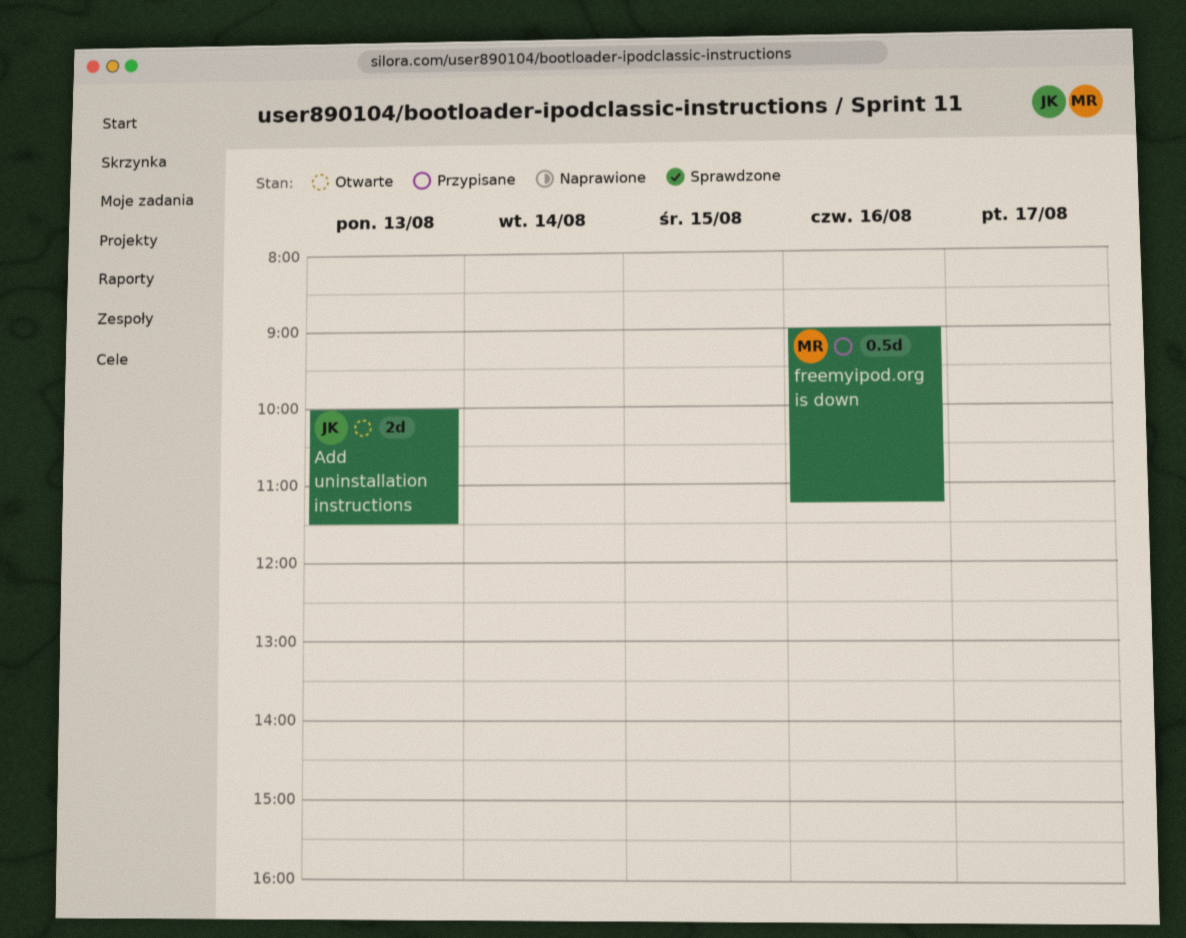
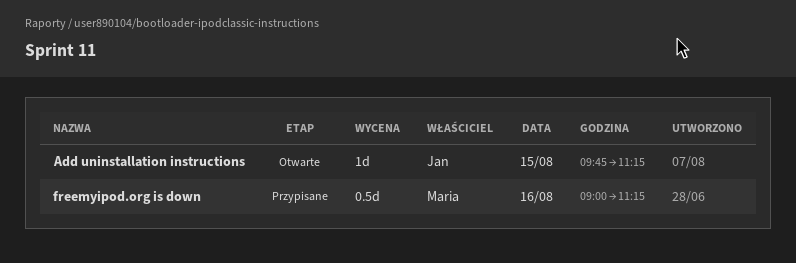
Add uninstallation instructions, estimate: 2d -> 1d
Add uninstallation instructions, day: Aug 13 -> Aug 15
Add uninstallation instructions, begins: 10:00 -> 09:45
Add uninstallation instructions, ends: 11:30 -> 11:15

